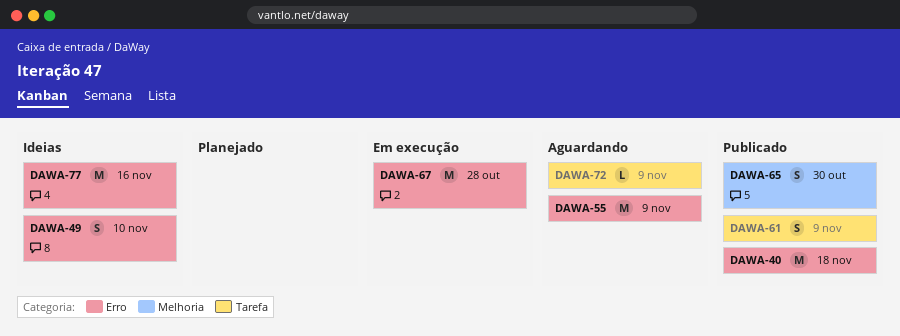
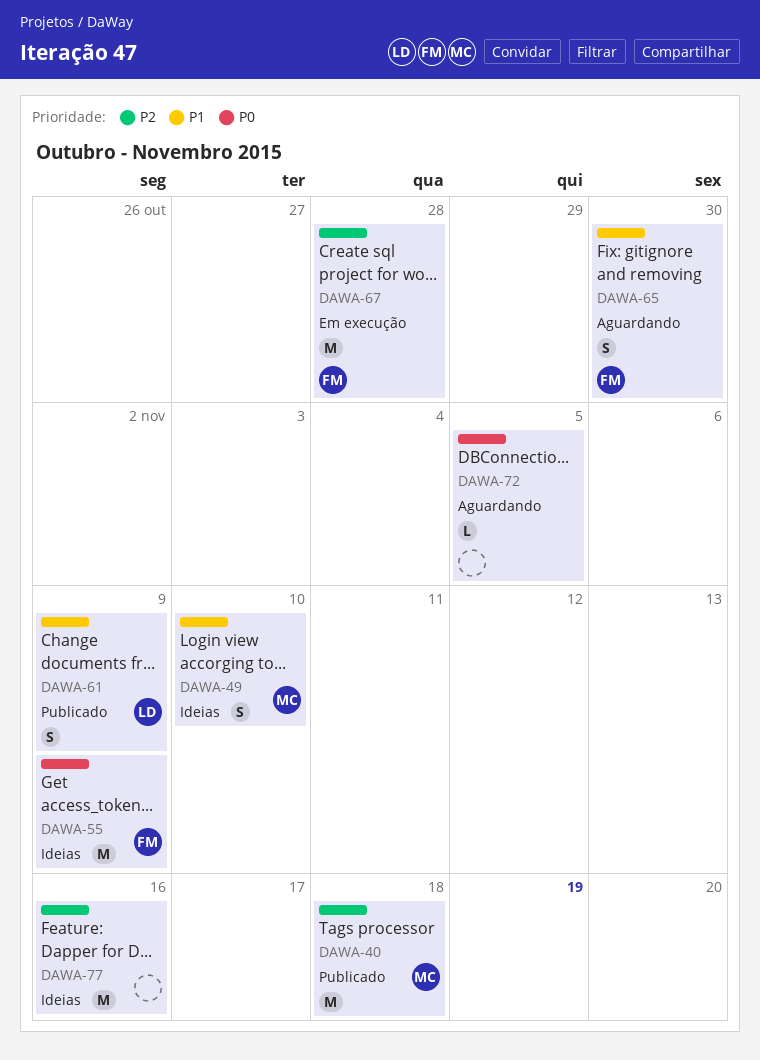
DAWA-55, status: Aguardando -> Ideias
DAWA-65, status: Publicado -> Aguardando
DAWA-72, due: Nov 9 -> Nov 5

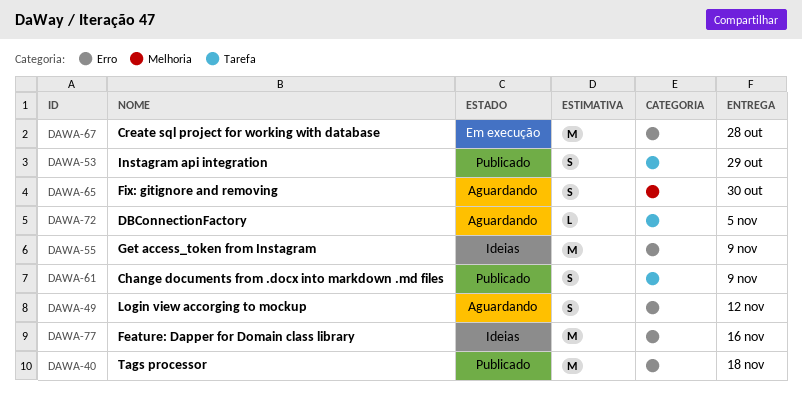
DAWA-49, status: Ideias -> Aguardando
DAWA-49, due: Nov 10 -> Nov 12
DAWA-53: none -> present

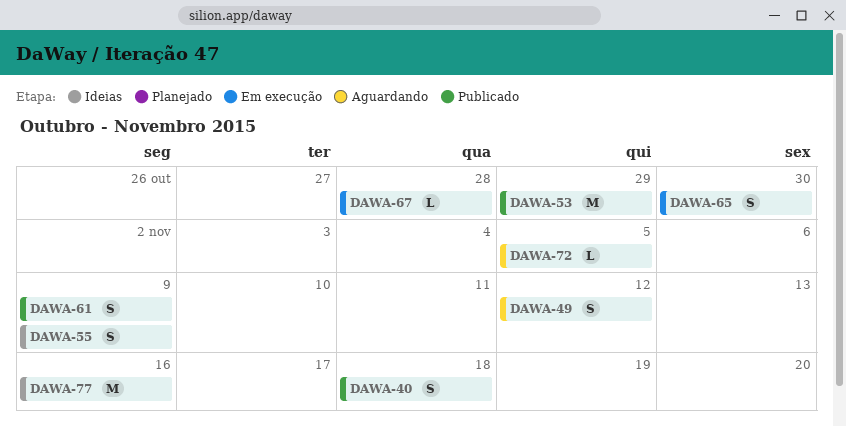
DAWA-40, estimate: M -> S
DAWA-53, estimate: S -> M
DAWA-55, estimate: M -> S
DAWA-65, status: Aguardando -> Em execução
DAWA-67, estimate: M -> L

